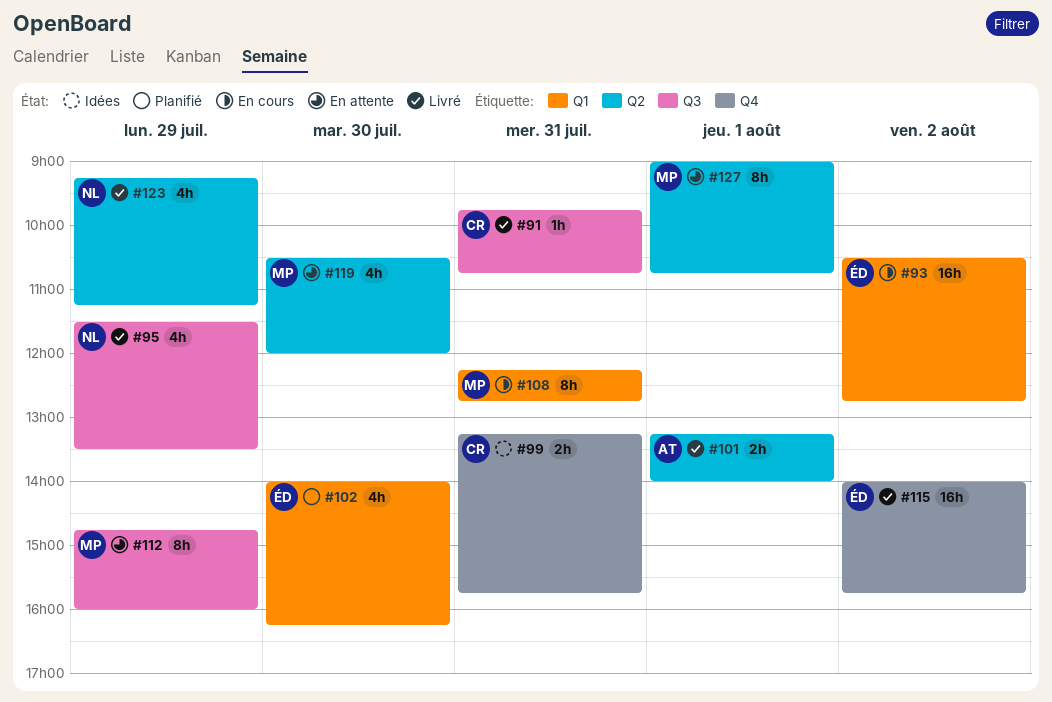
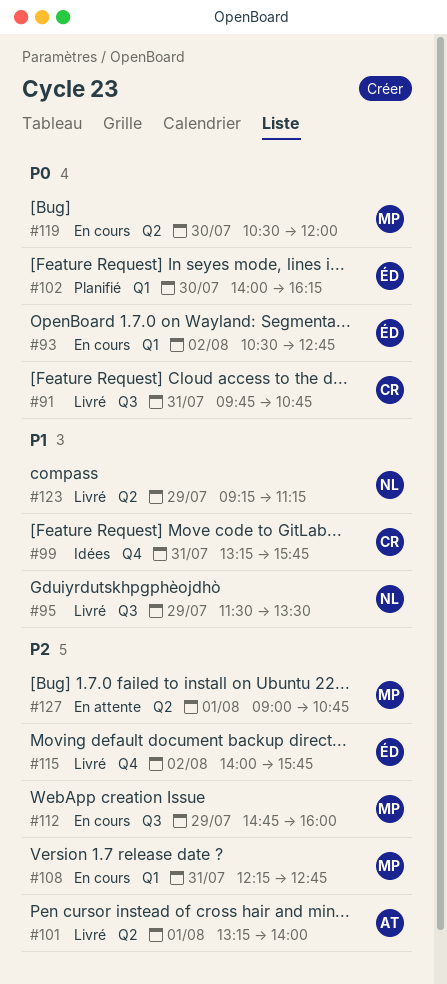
#112, status: En attente -> En cours
#119, status: En attente -> En cours

